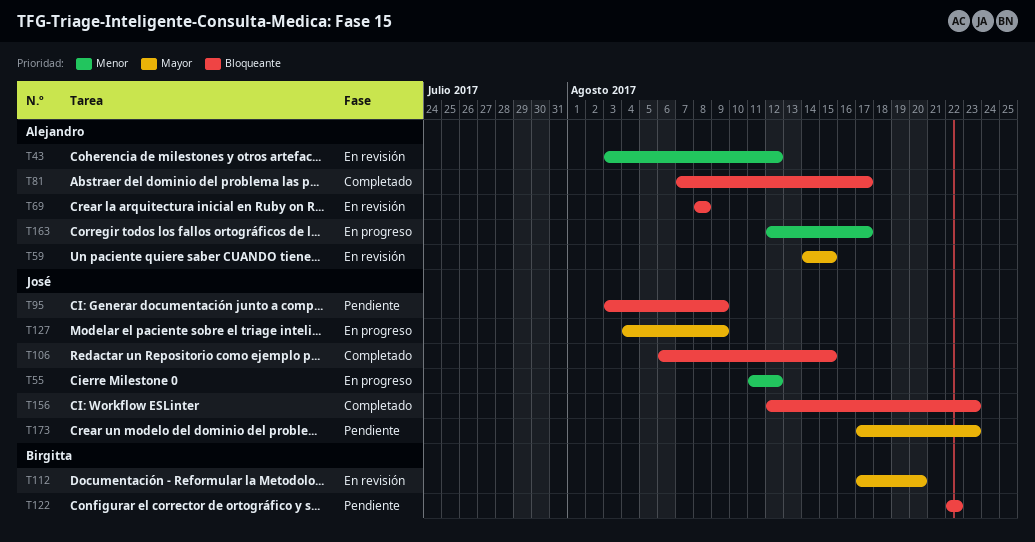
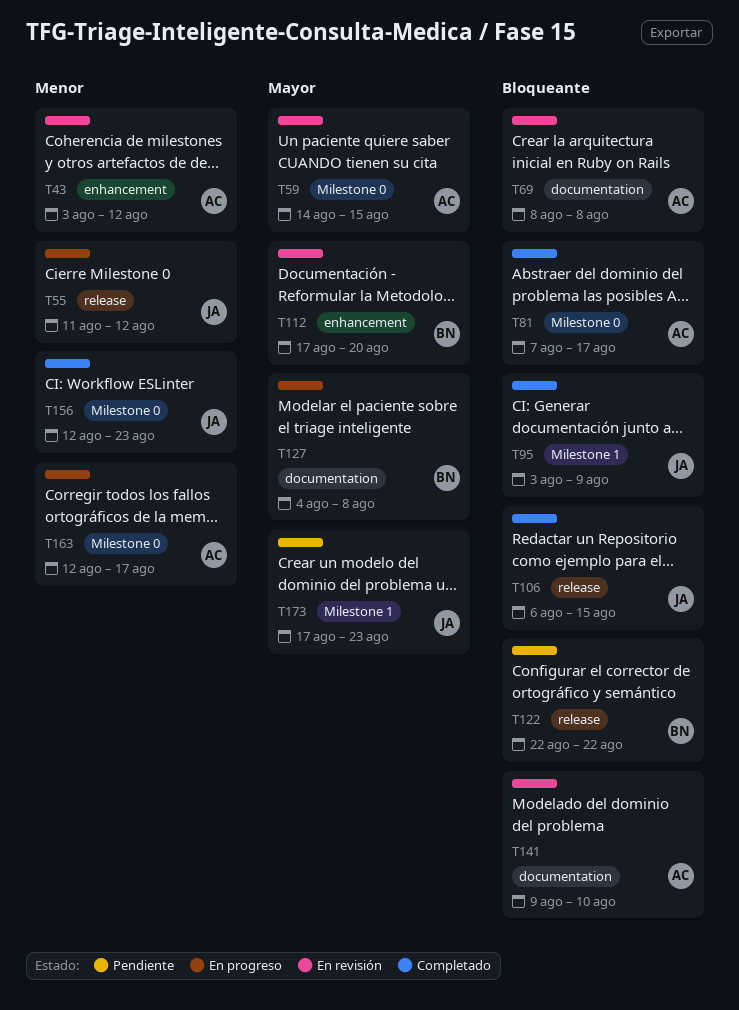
T95, status: Pendiente -> Completado
T127, owner: José -> Birgitta
T127, due: Aug 9 -> Aug 8
T141: none -> present
T156, priority: Bloqueante -> Menor

